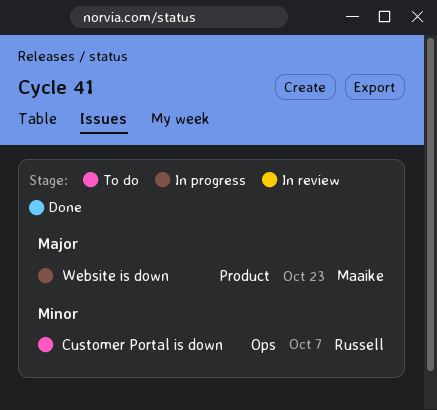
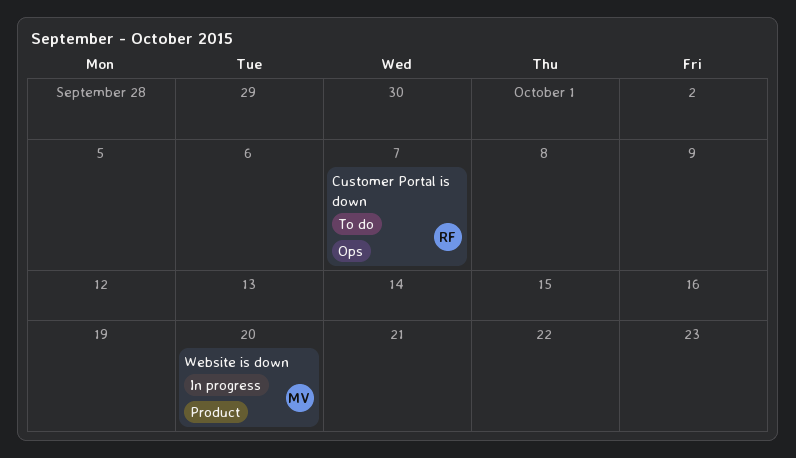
Website is down, due: Oct 23 -> Oct 20

